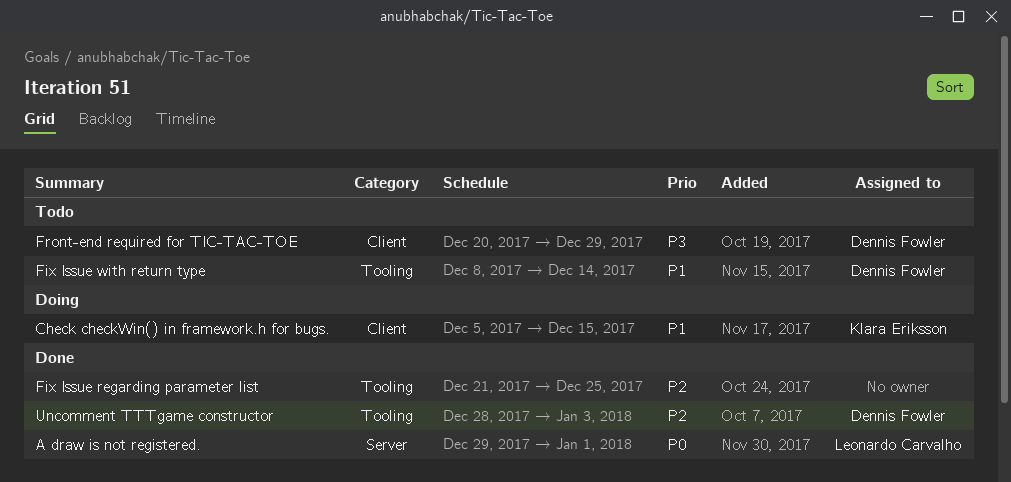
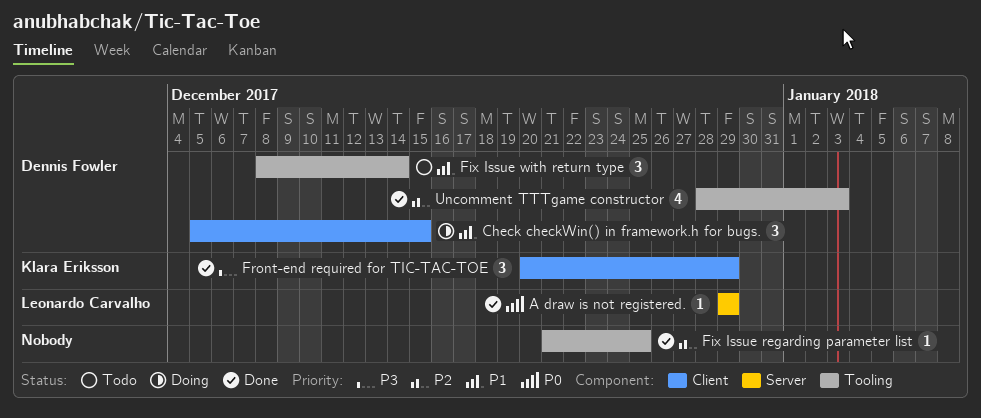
A draw is not registered., due: Jan 1 -> Dec 29
Check checkWin() in framework.h for bugs., owner: Klara Eriksson -> Dennis Fowler
Front-end required for TIC-TAC-TOE, status: Todo -> Done
Front-end required for TIC-TAC-TOE, owner: Dennis Fowler -> Klara Eriksson

